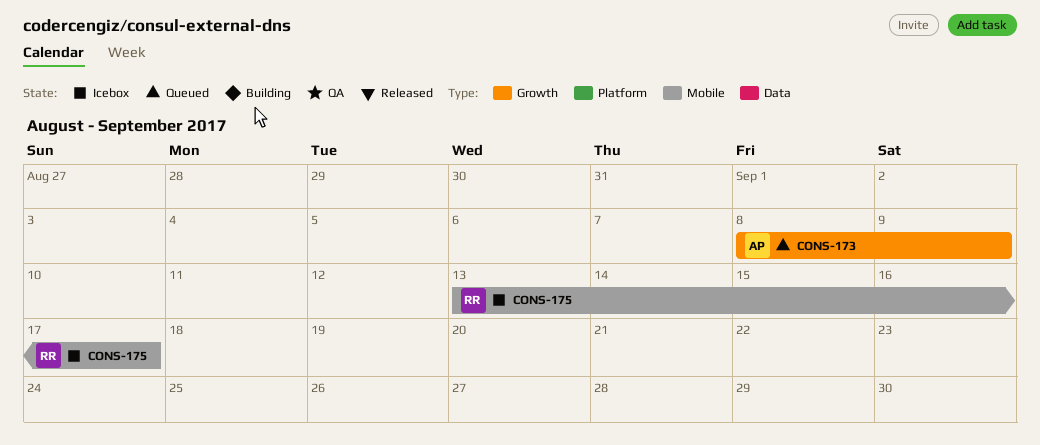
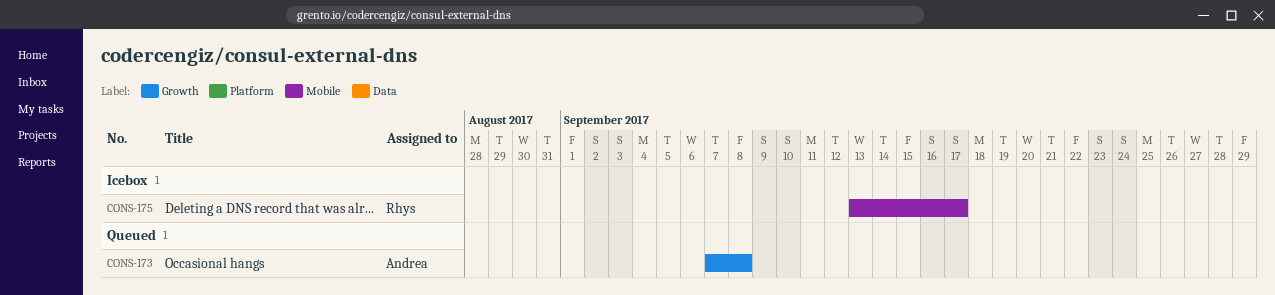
CONS-173, start: Sep 8 -> Sep 7
CONS-173, due: Sep 9 -> Sep 8

